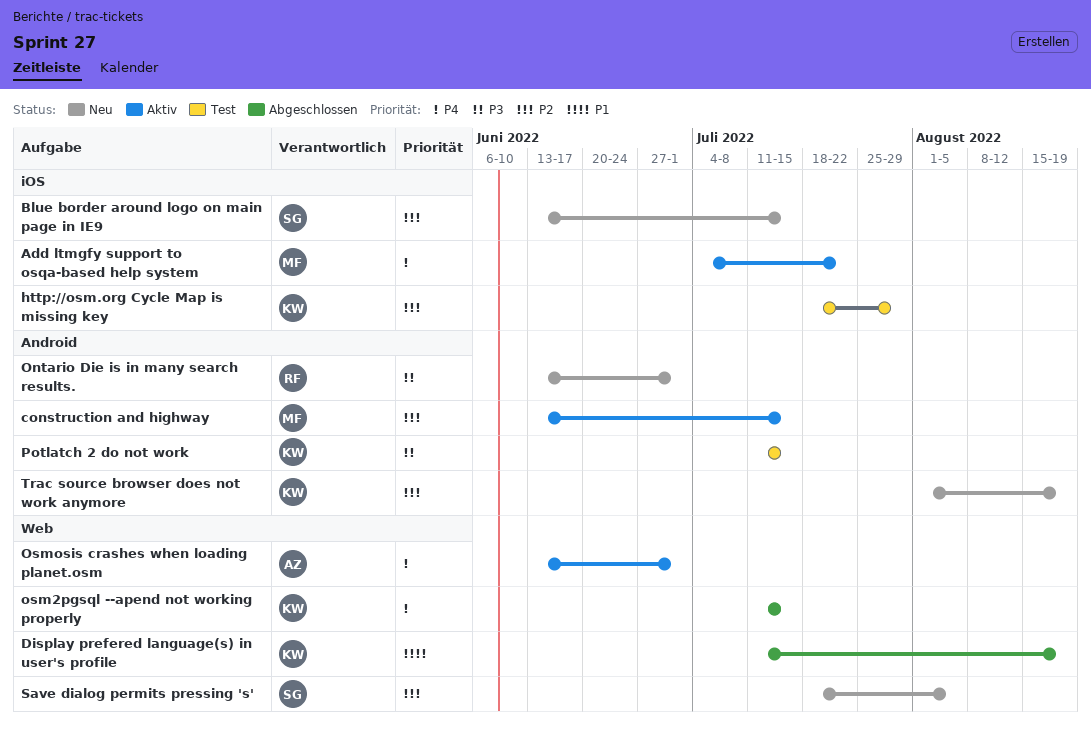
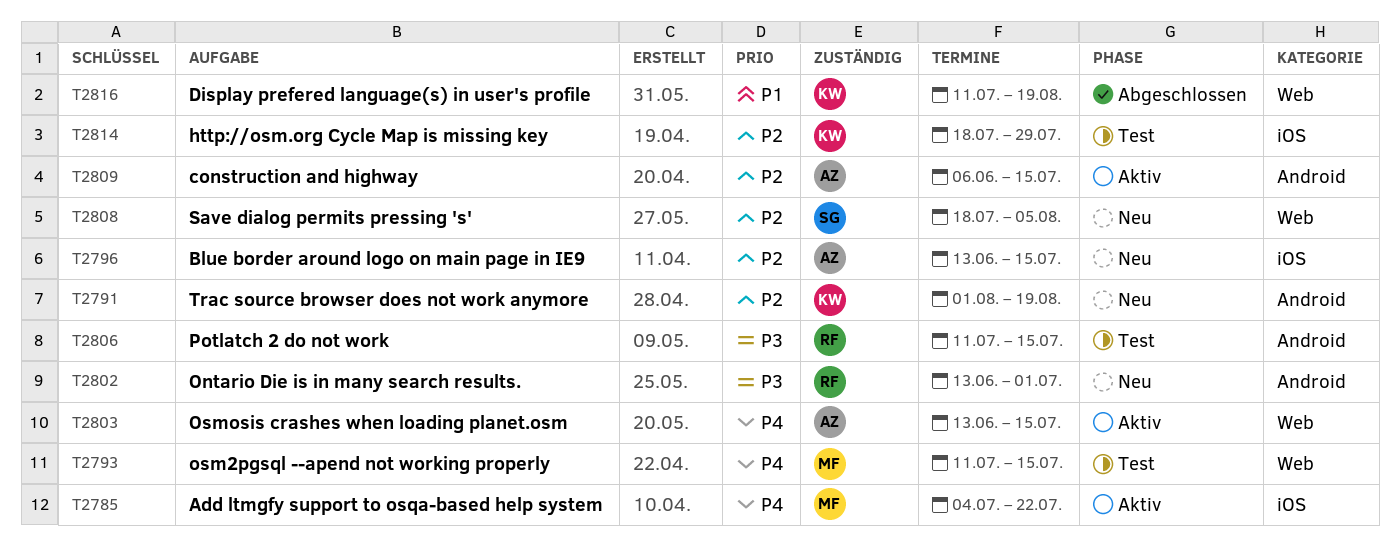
Blue border around logo on main page in IE9, owner: SG -> AZ
construction and highway, owner: MF -> AZ
construction and highway, start: Jun 13 -> Jun 6
osm2pgsql --apend not working properly, status: Abgeschlossen -> Test
osm2pgsql --apend not working properly, owner: KW -> MF
Osmosis crashes when loading planet.osm, due: Jul 1 -> Jul 15
Potlatch 2 do not work, owner: KW -> RF

